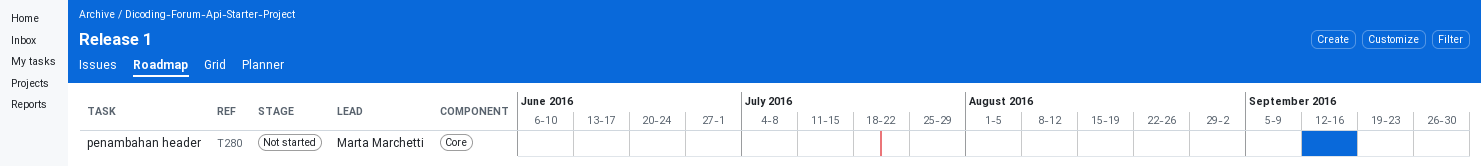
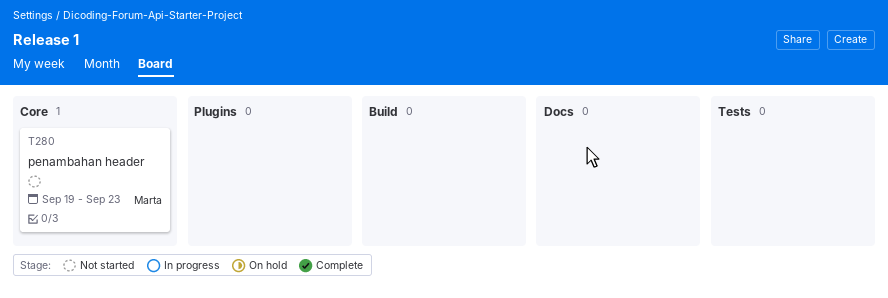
T280, start: Sep 12 -> Sep 19
T280, due: Sep 16 -> Sep 23

